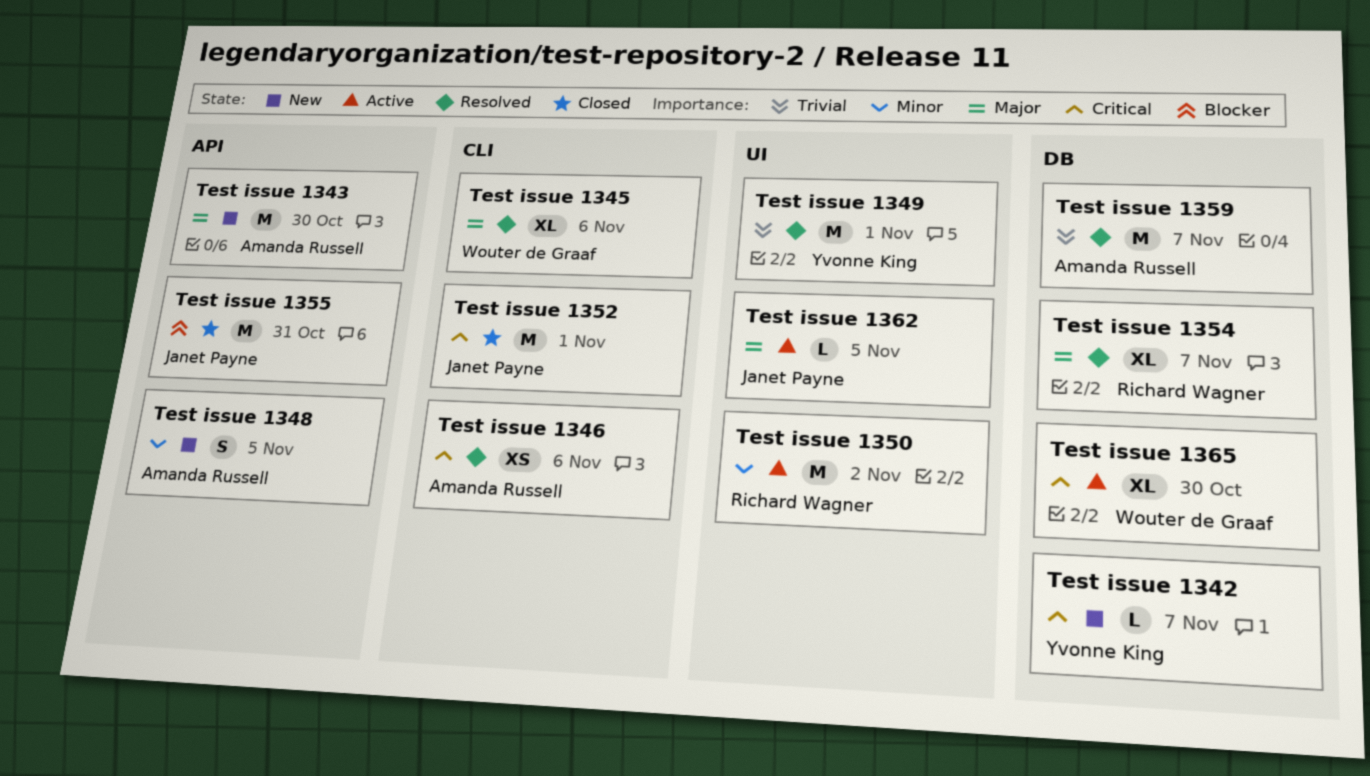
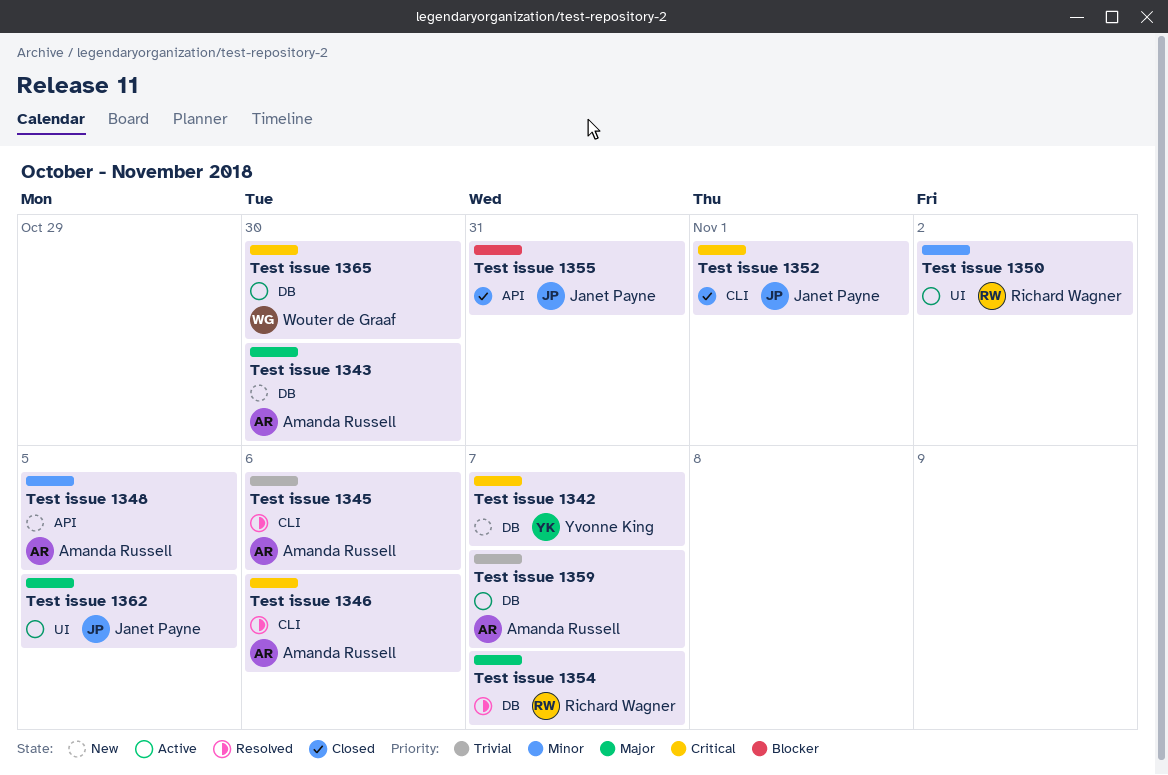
Test issue 1343, label: API -> DB
Test issue 1345, owner: Wouter de Graaf -> Amanda Russell
Test issue 1345, priority: Major -> Trivial
Test issue 1349: present -> none
Test issue 1359, status: Resolved -> Active

